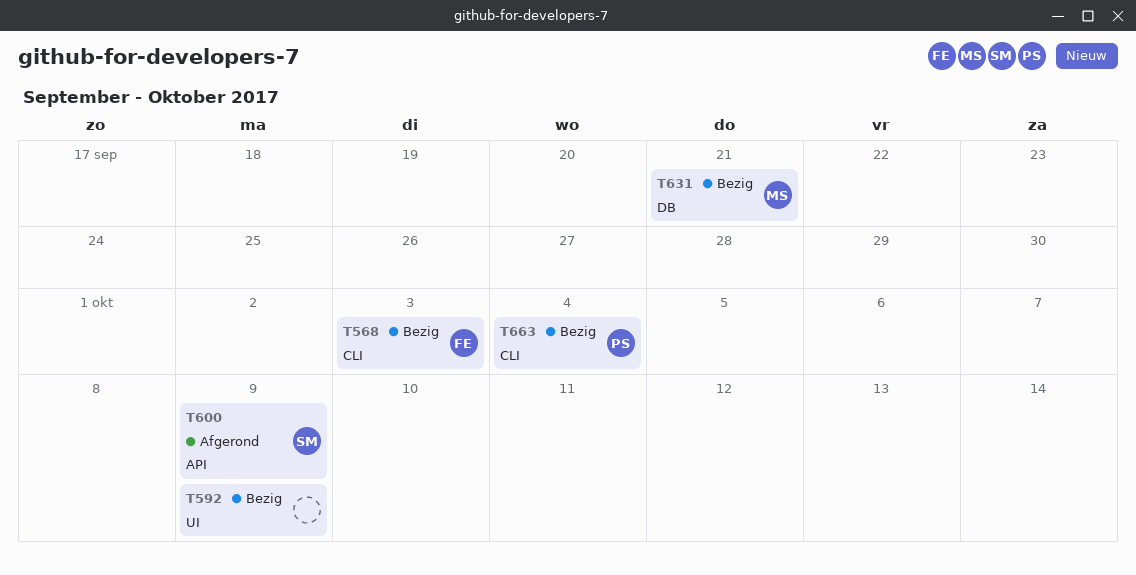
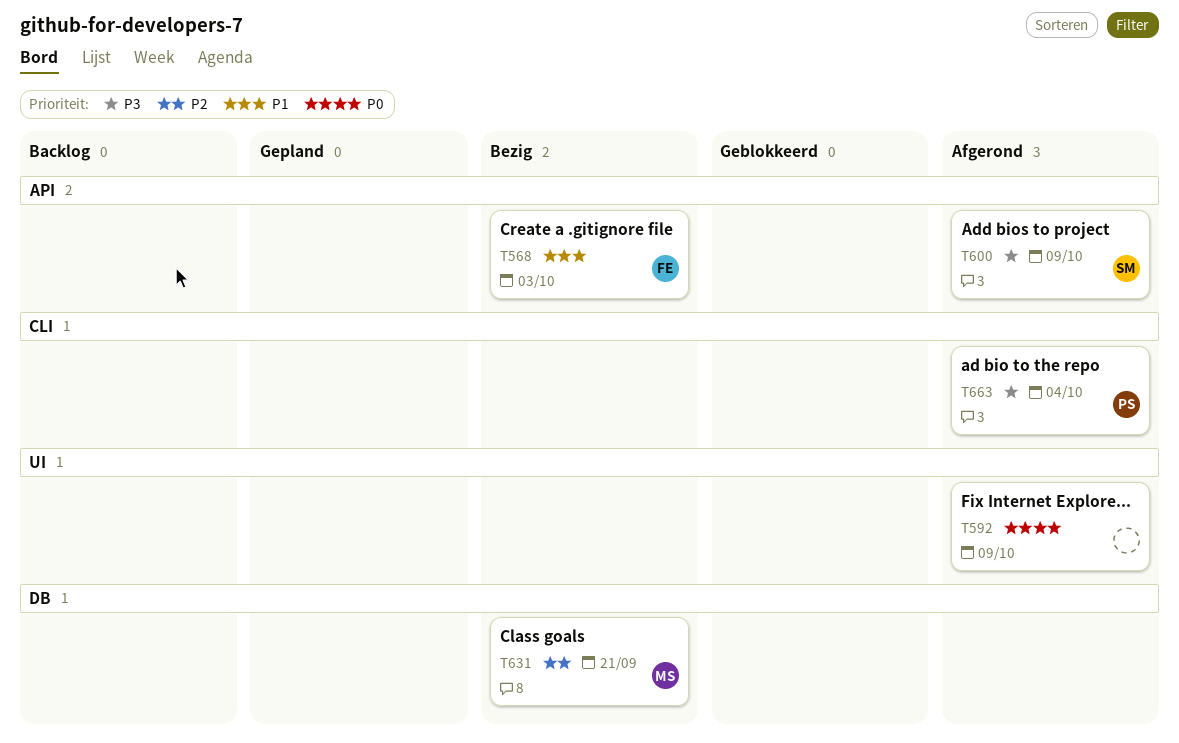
T568, label: CLI -> API
T592, status: Bezig -> Afgerond
T663, status: Bezig -> Afgerond

